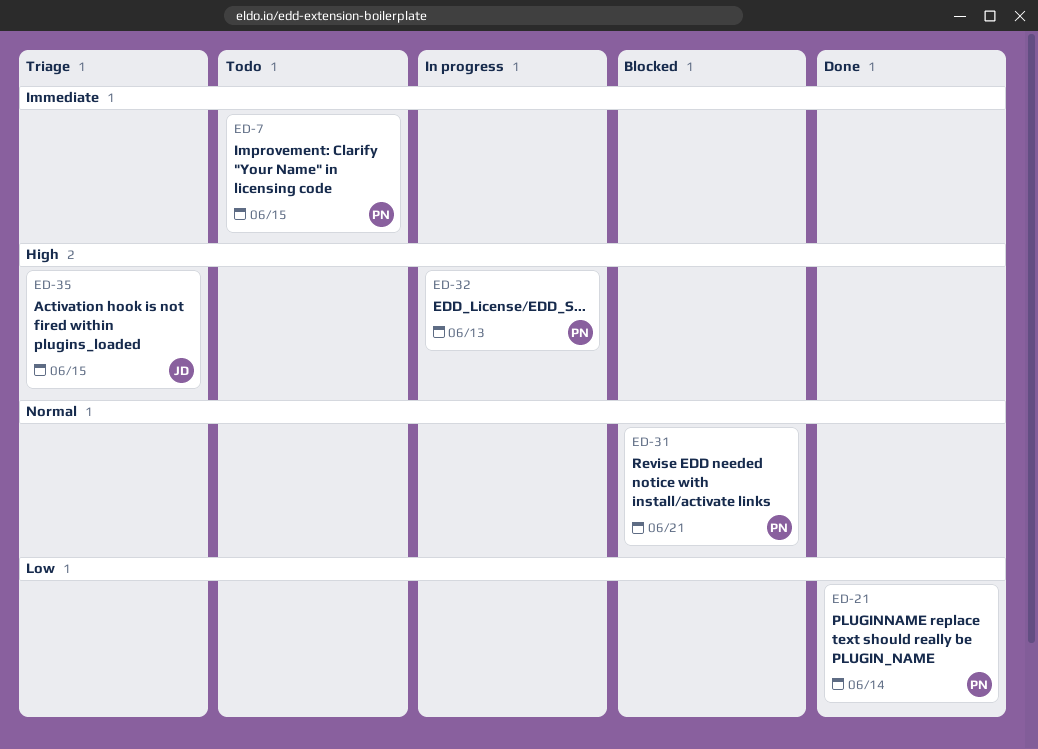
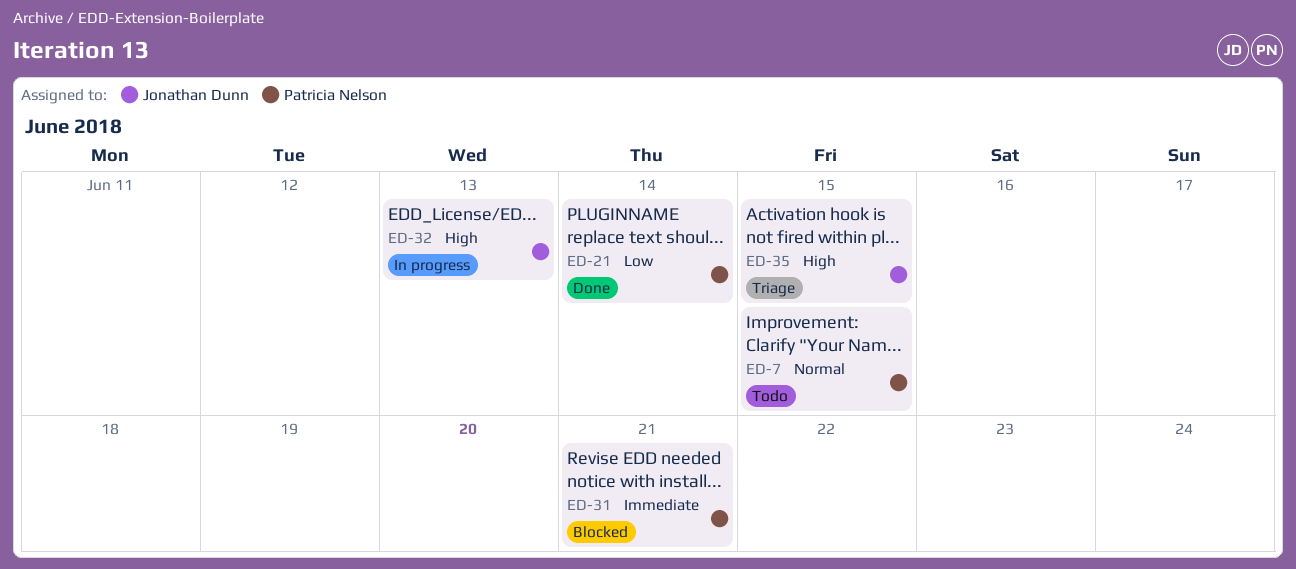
ED-7, priority: Immediate -> Normal
ED-31, priority: Normal -> Immediate
ED-32, owner: Patricia Nelson -> Jonathan Dunn

